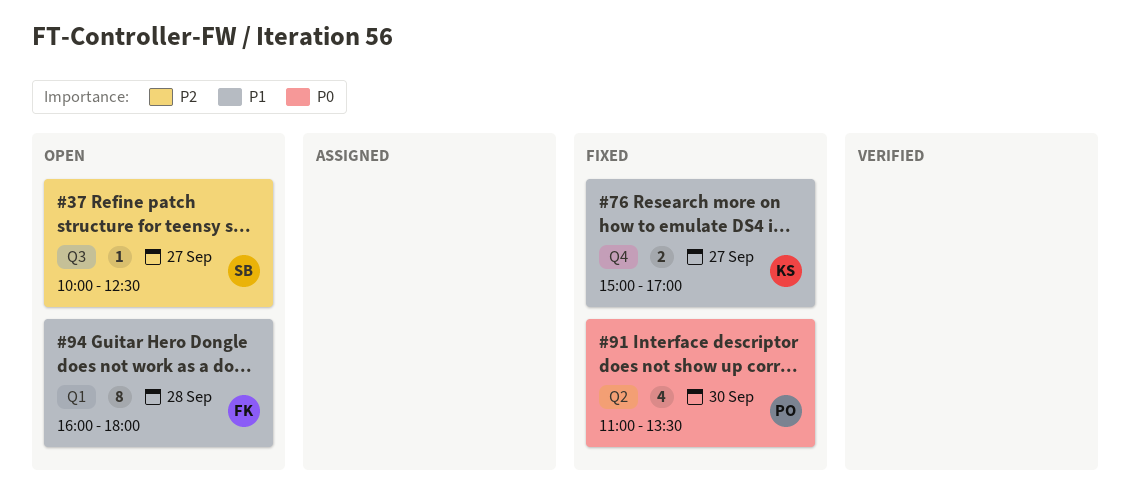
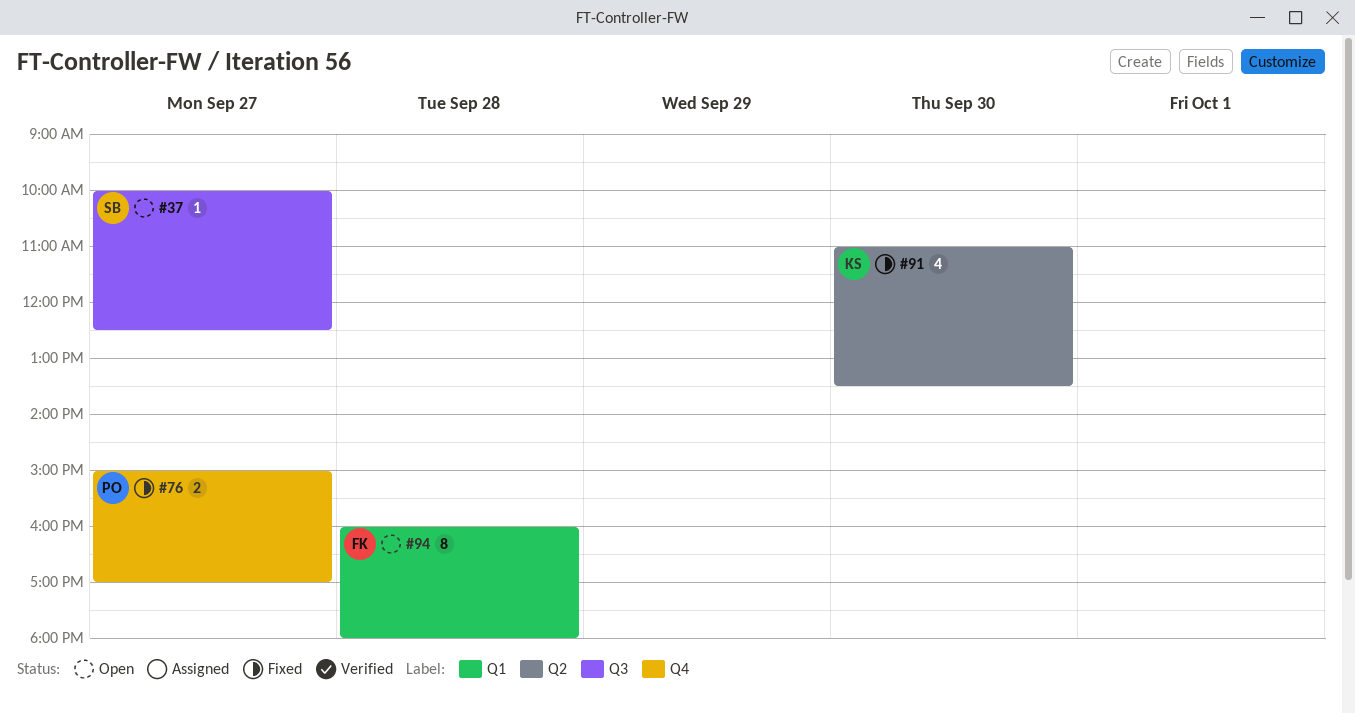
#76, owner: KS -> PO
#91, owner: PO -> KS

